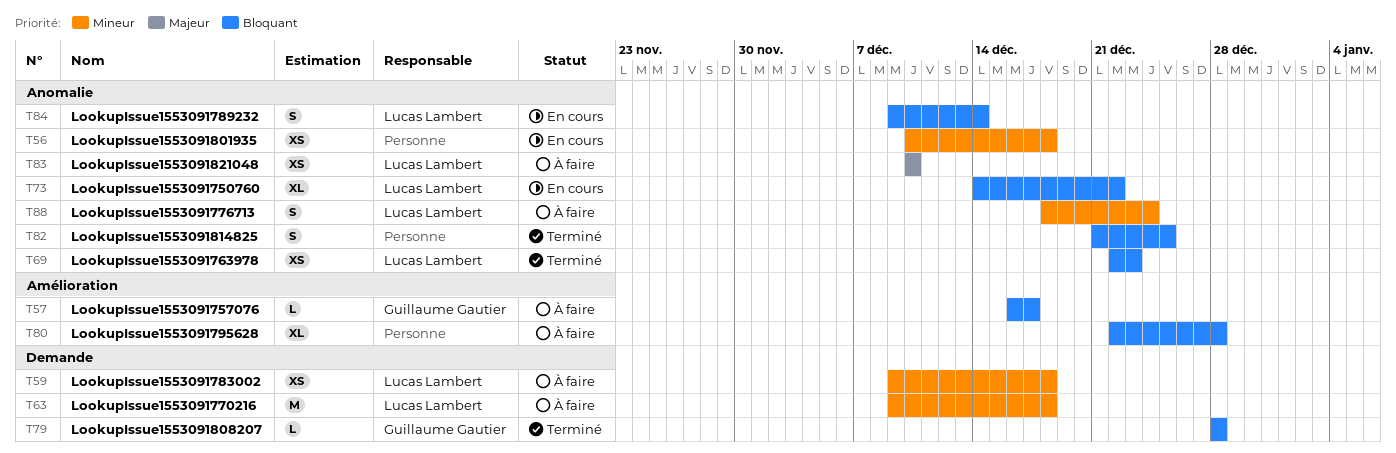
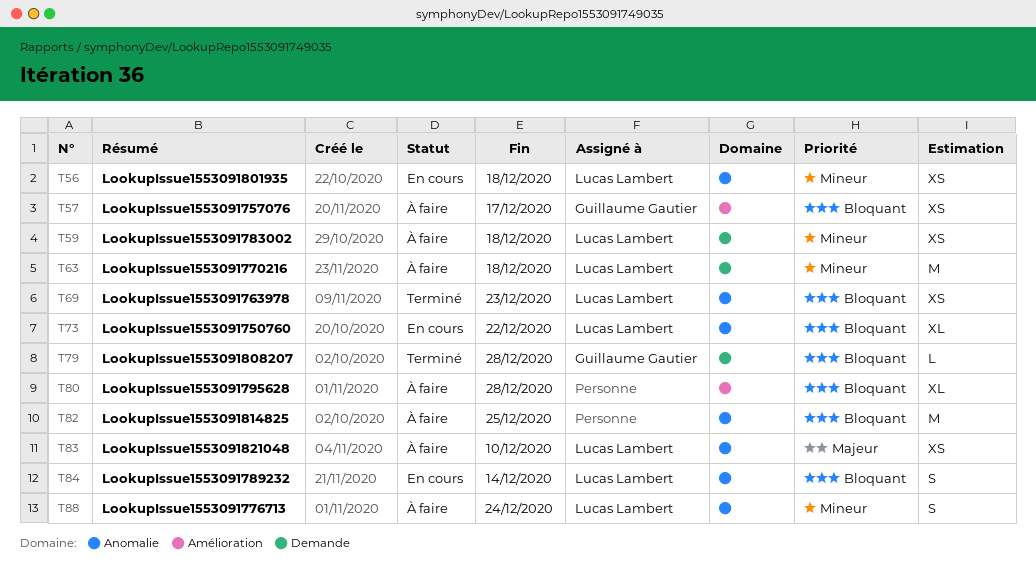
T56, owner: none -> Lucas Lambert
T57, estimate: L -> XS
T82, status: Terminé -> À faire
T82, estimate: S -> M

